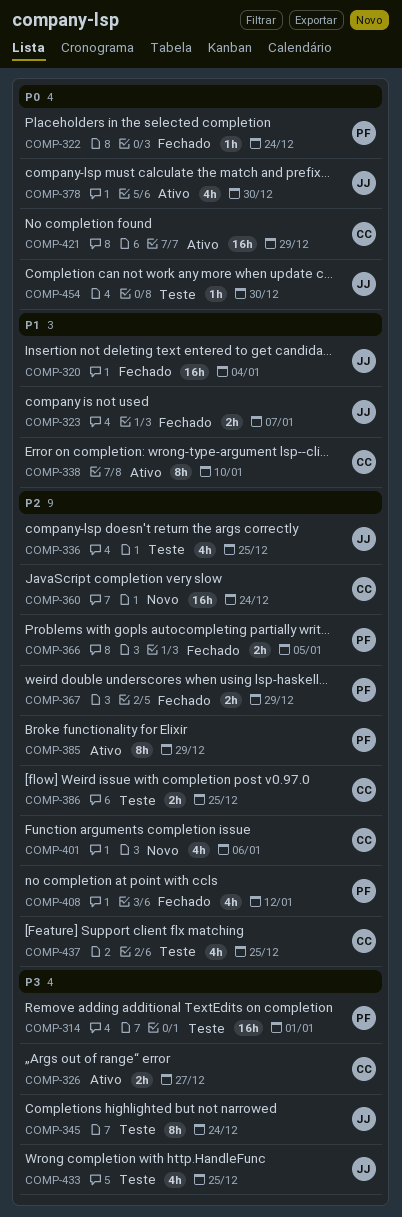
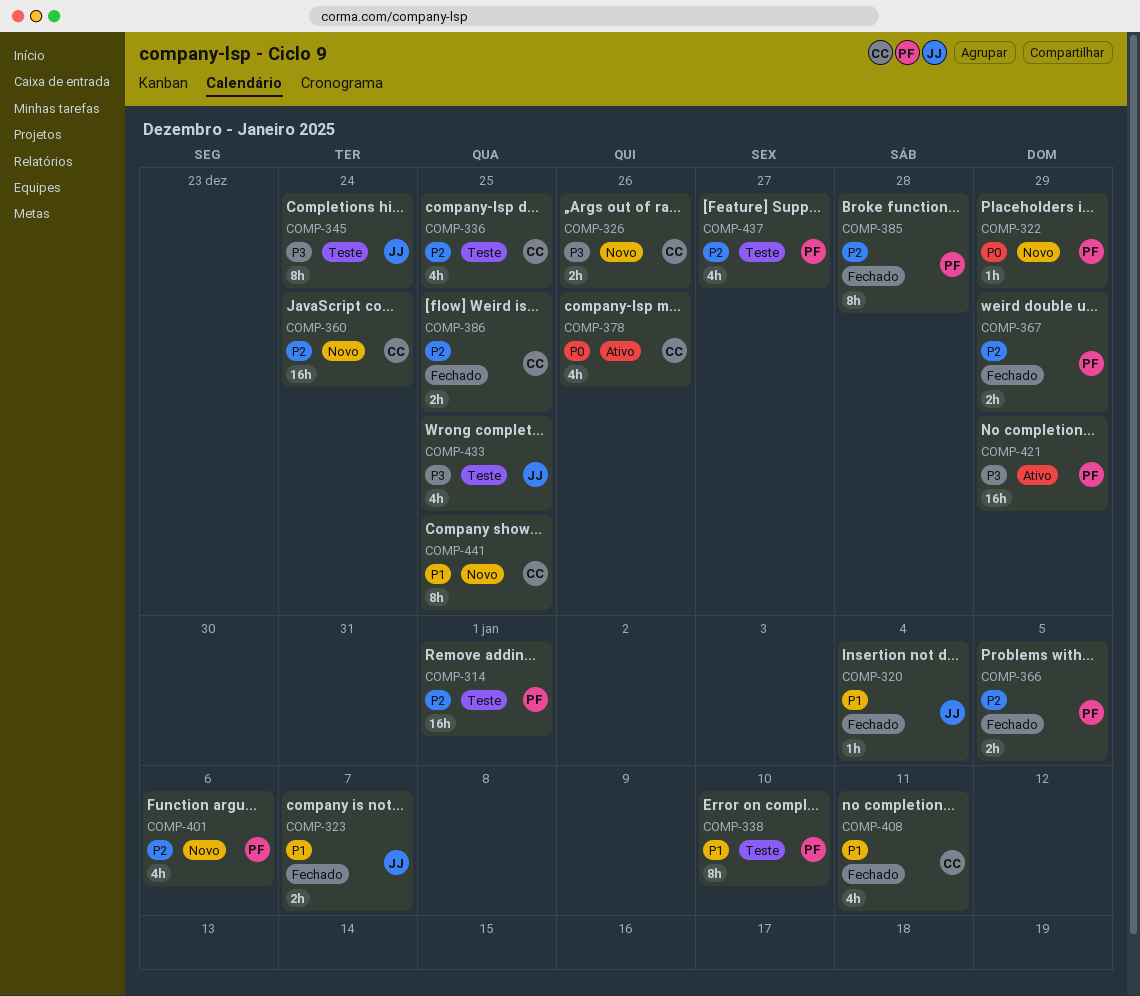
COMP-314, priority: P3 -> P2
COMP-320, estimate: 16h -> 1h
COMP-322, status: Fechado -> Novo
COMP-322, due: Dec 24 -> Dec 29
COMP-326, status: Ativo -> Novo
COMP-326, due: Dec 27 -> Dec 26
COMP-336, owner: JJ -> CC
COMP-338, status: Ativo -> Teste
COMP-338, owner: CC -> PF
COMP-378, owner: JJ -> CC
COMP-378, due: Dec 30 -> Dec 26
COMP-385, status: Ativo -> Fechado
COMP-385, due: Dec 29 -> Dec 28
COMP-386, status: Teste -> Fechado
COMP-401, owner: CC -> PF
COMP-408, owner: PF -> CC
COMP-408, priority: P2 -> P1
COMP-408, due: Jan 12 -> Jan 11
COMP-421, owner: CC -> PF
COMP-421, priority: P0 -> P3
COMP-437, owner: CC -> PF
COMP-437, due: Dec 25 -> Dec 27
COMP-441: none -> present
COMP-454: present -> none

